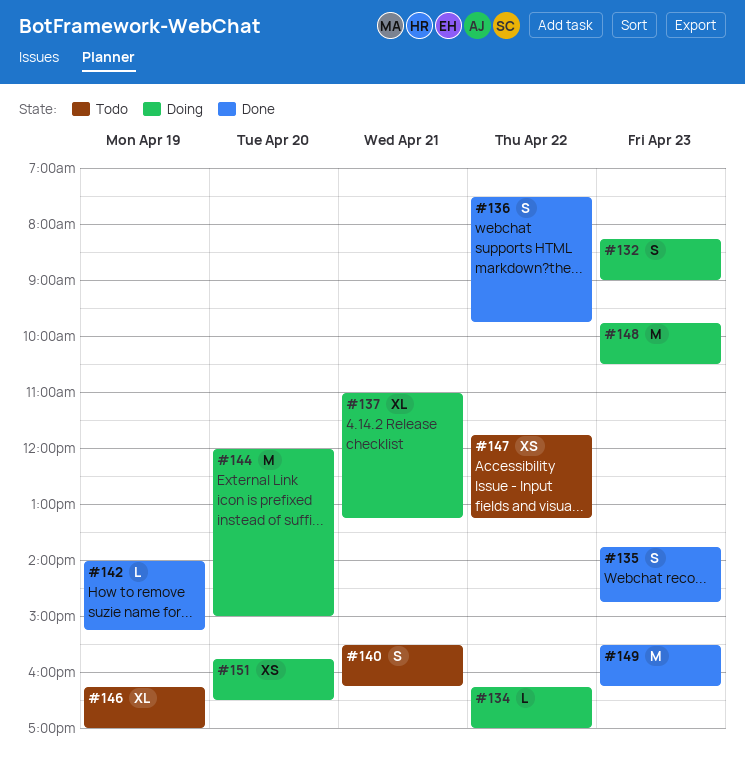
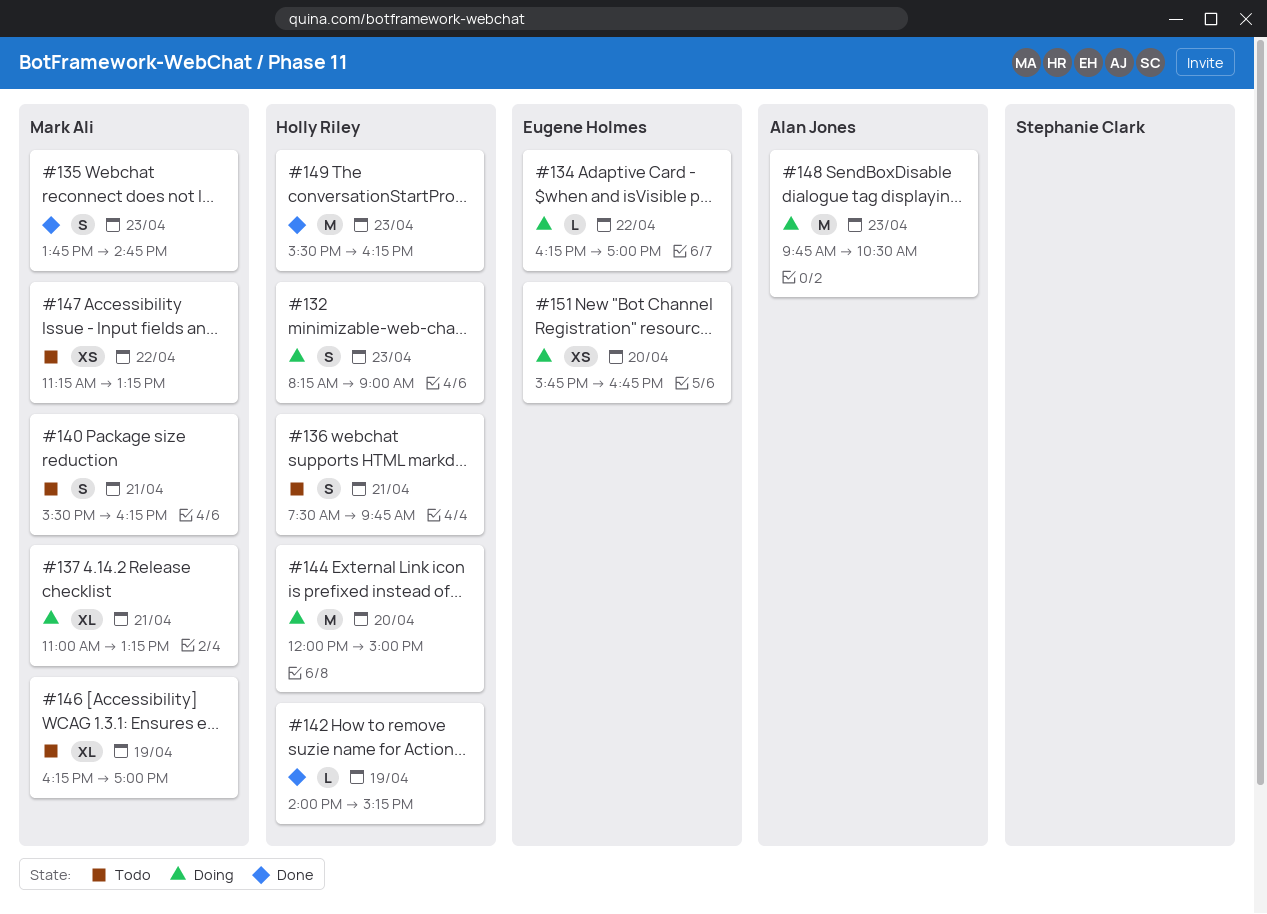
#136, status: Done -> Todo
#136, day: Apr 22 -> Apr 21
#147, begins: 11:45 -> 11:15
#151, ends: 16:30 -> 16:45

